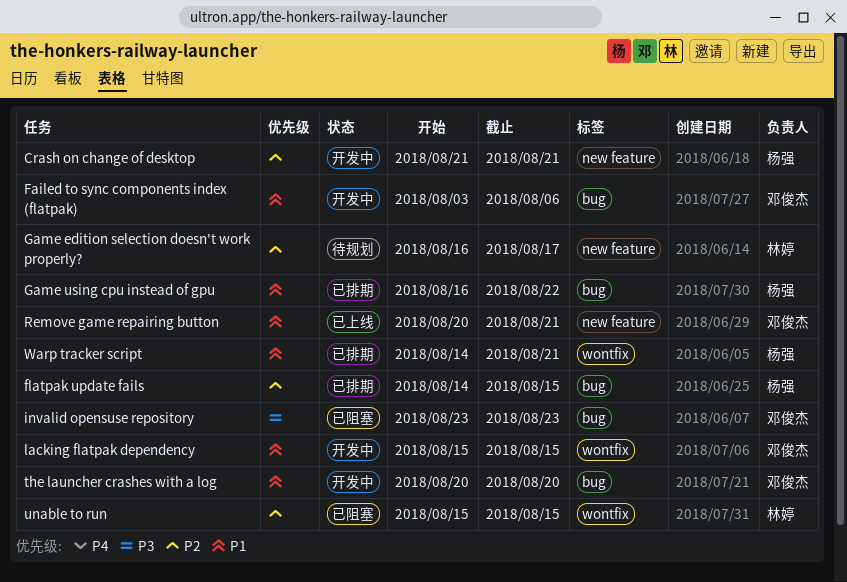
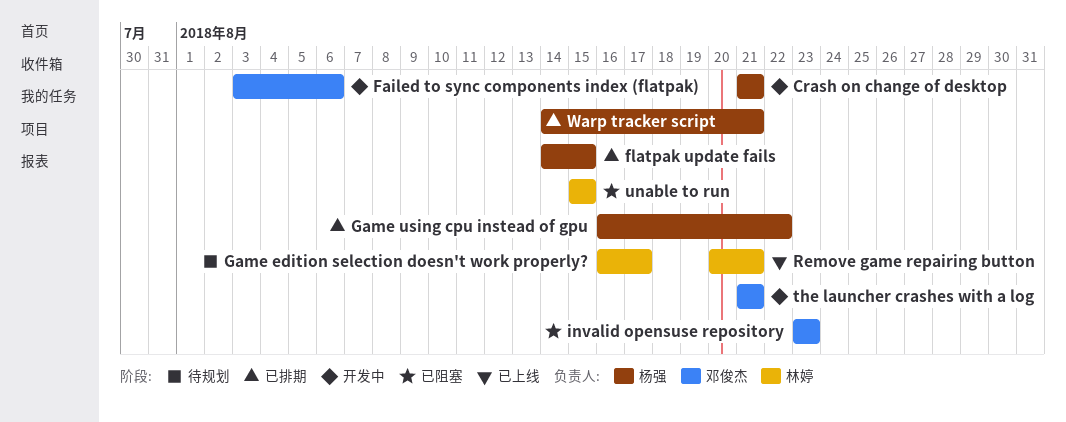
lacking flatpak dependency: present -> none
Remove game repairing button, owner: 邓俊杰 -> 林婷
the launcher crashes with a log, start: Aug 20 -> Aug 21
the launcher crashes with a log, due: Aug 20 -> Aug 21

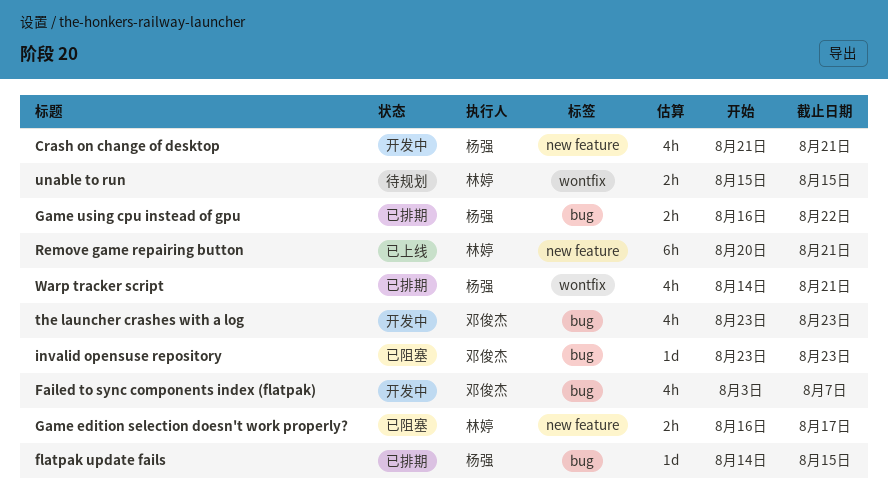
Failed to sync components index (flatpak), due: Aug 6 -> Aug 7
Game edition selection doesn't work properly?, status: 待规划 -> 已阻塞
the launcher crashes with a log, start: Aug 21 -> Aug 23
the launcher crashes with a log, due: Aug 21 -> Aug 23
unable to run, status: 已阻塞 -> 待规划

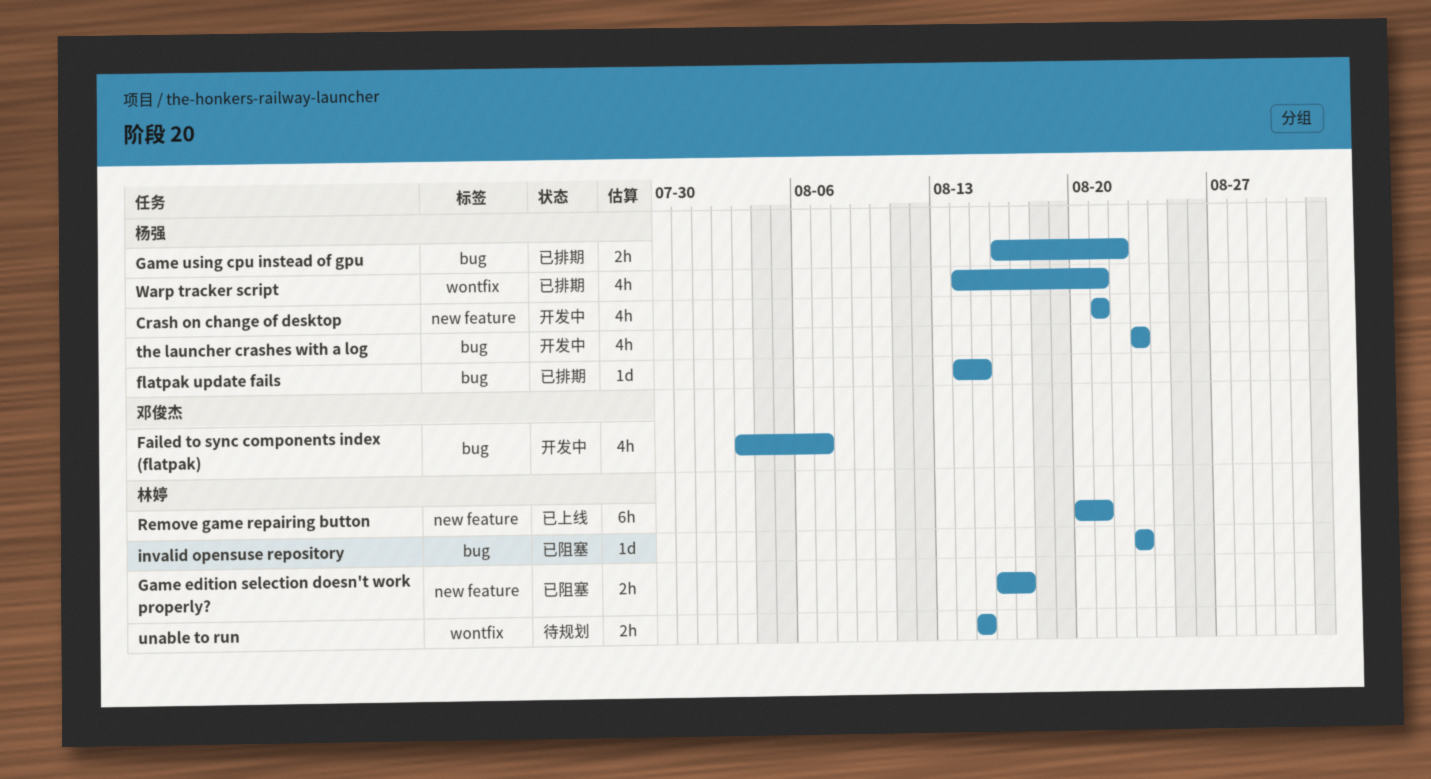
invalid opensuse repository, owner: 邓俊杰 -> 林婷
the launcher crashes with a log, owner: 邓俊杰 -> 杨强

